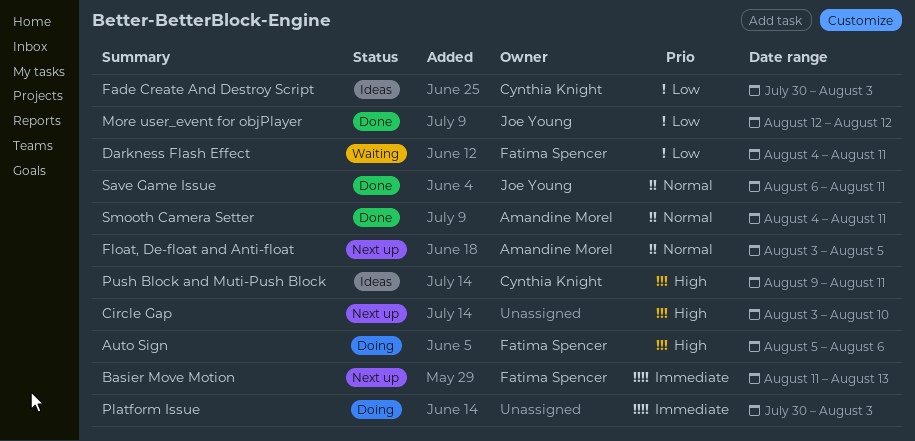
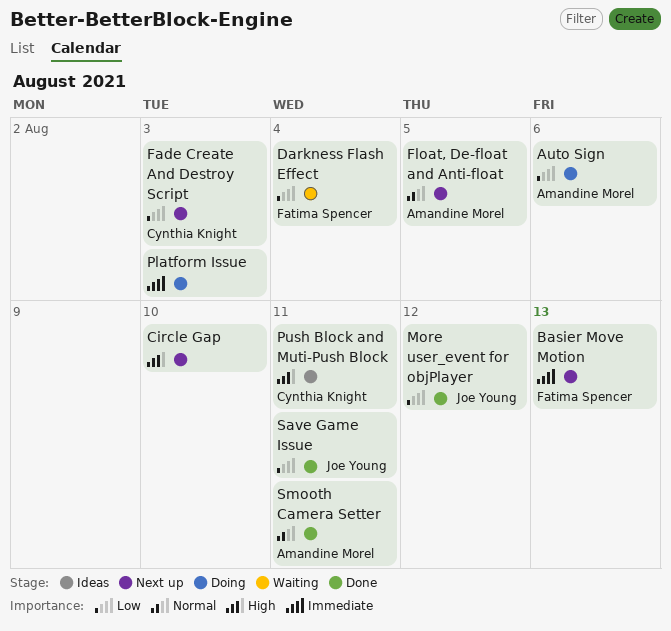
Auto Sign, owner: Fatima Spencer -> Amandine Morel
Auto Sign, priority: High -> Low
Darkness Flash Effect, due: Aug 11 -> Aug 4
Fade Create And Destroy Script, status: Ideas -> Next up
Save Game Issue, priority: Normal -> Low

